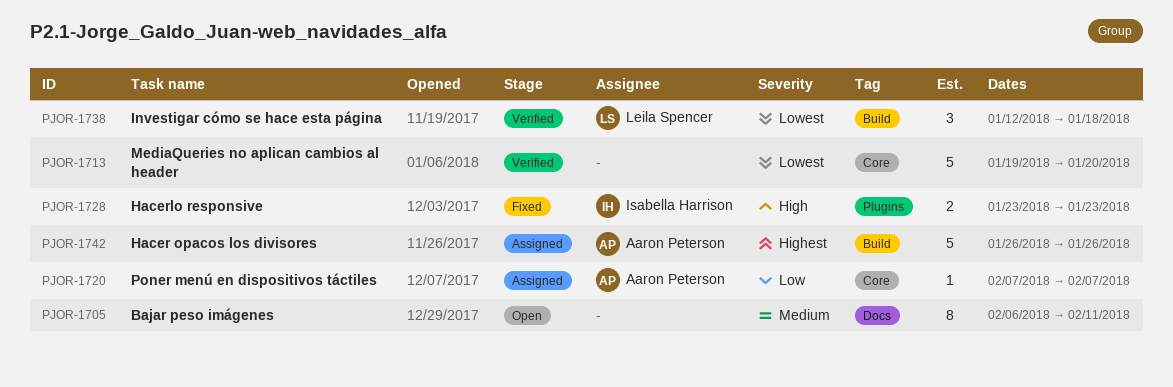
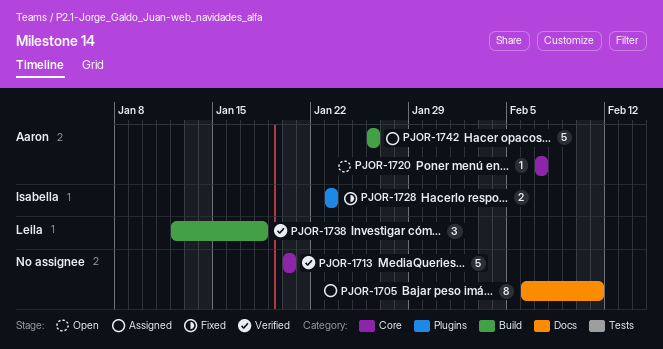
PJOR-1705, status: Open -> Assigned
PJOR-1713, start: Jan 19 -> Jan 20
PJOR-1720, status: Assigned -> Open

